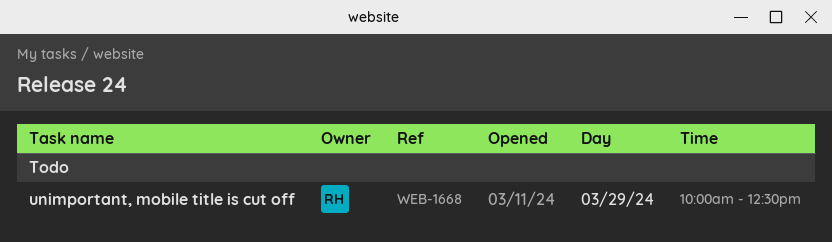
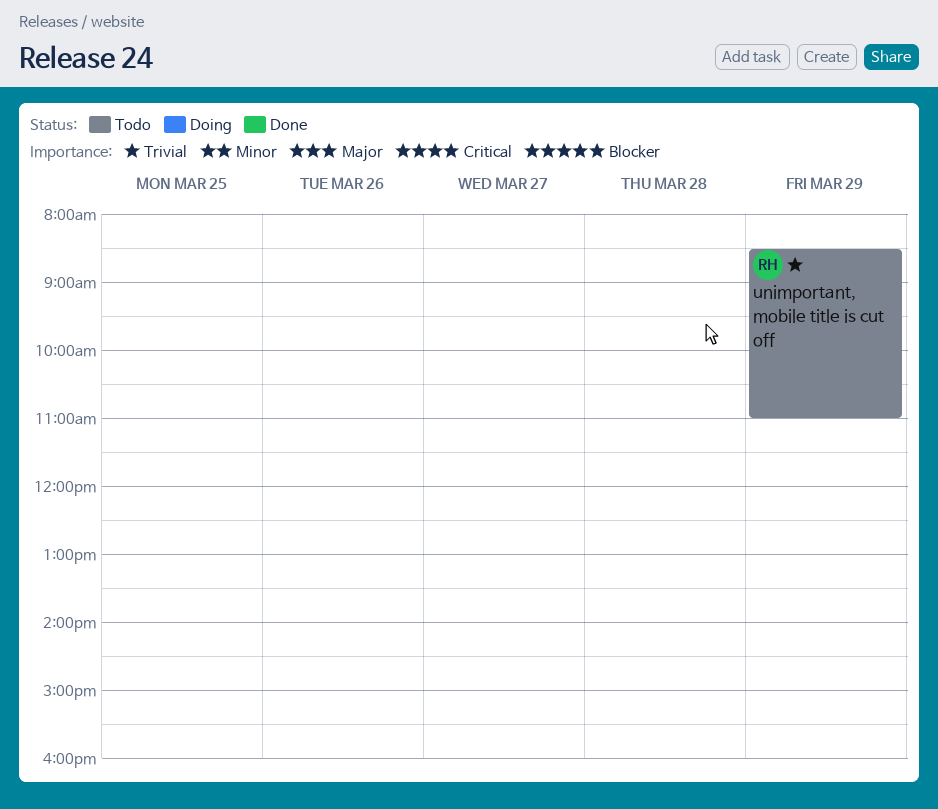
unimportant, mobile title is cut off, begins: 10:00 -> 08:30
unimportant, mobile title is cut off, ends: 12:30 -> 11:00

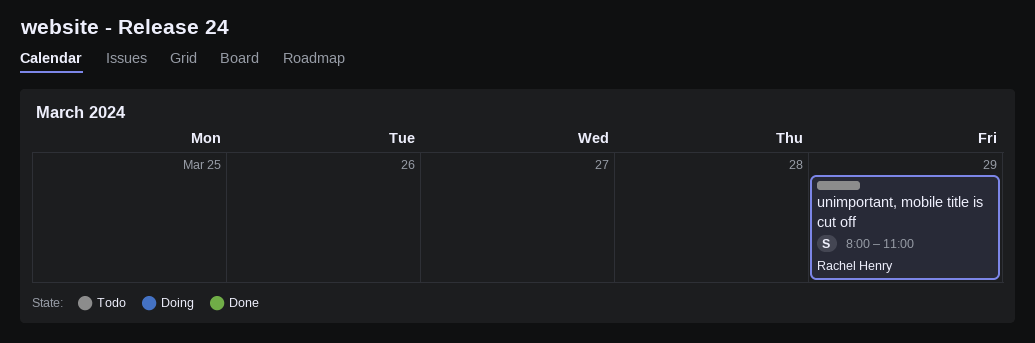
unimportant, mobile title is cut off, begins: 08:30 -> 08:00

